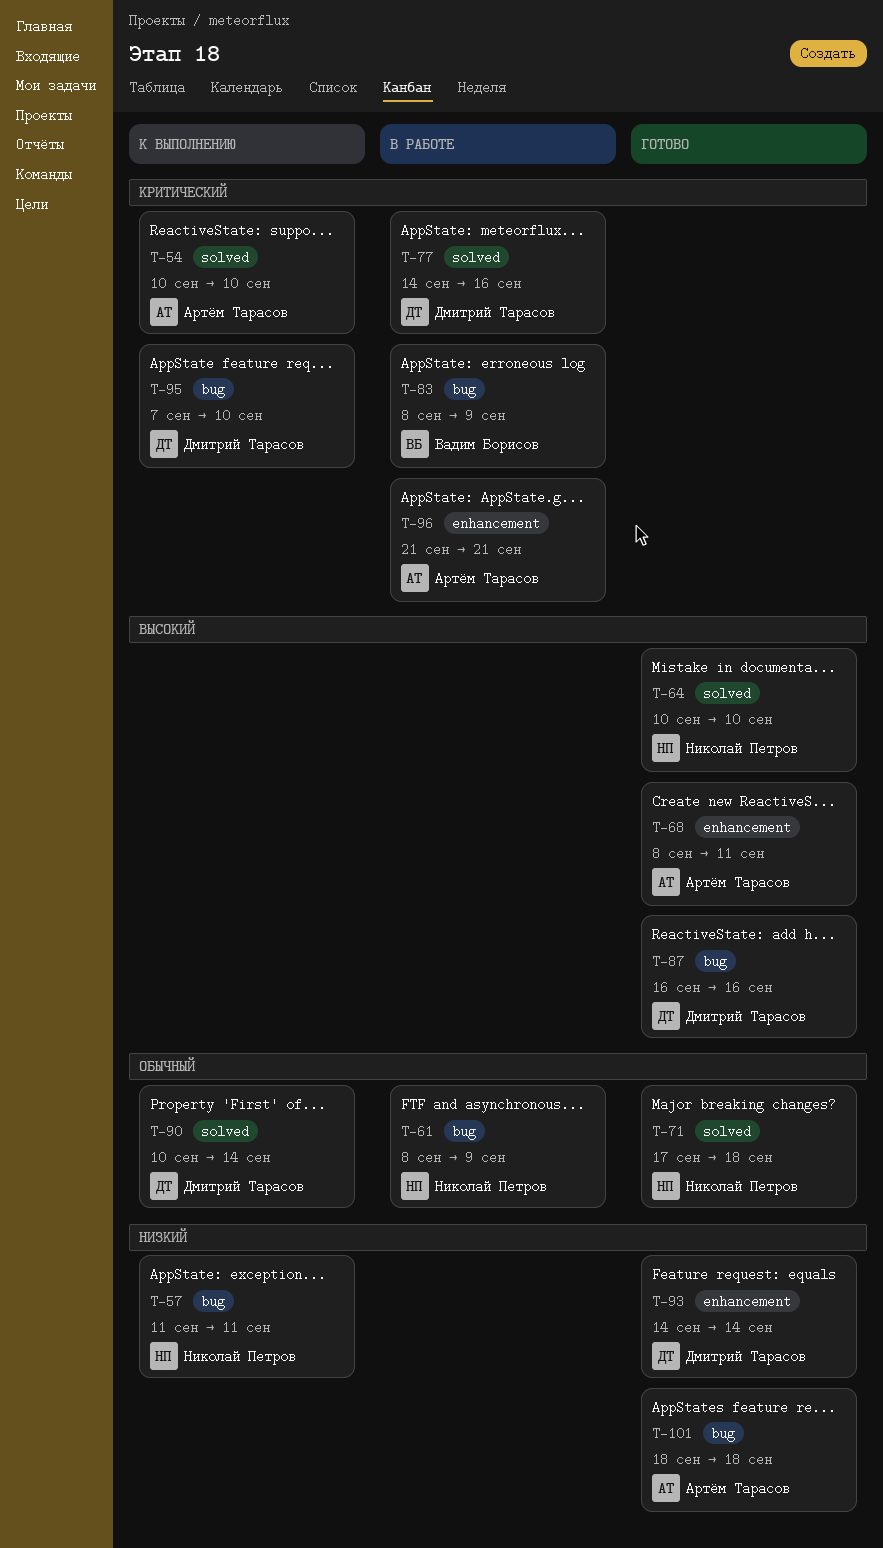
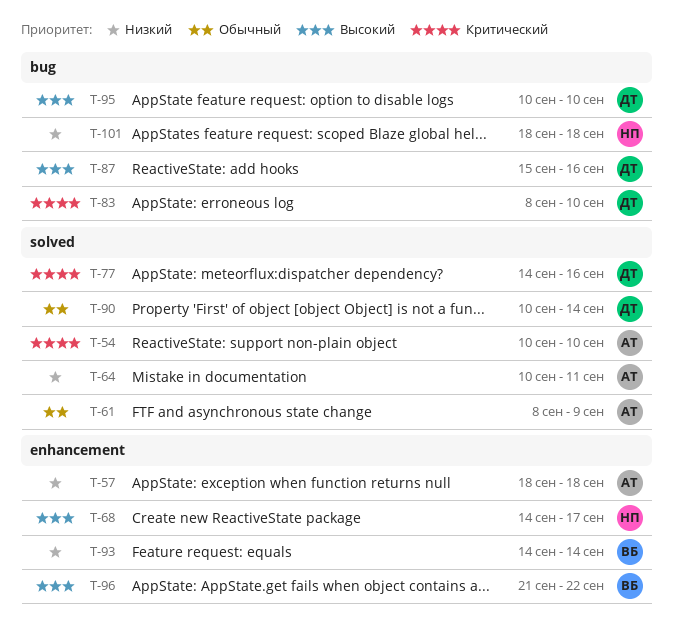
T-57, owner: Николай Петров -> Артём Тарасов
T-57, label: bug -> enhancement
T-57, start: Sep 11 -> Sep 18
T-57, due: Sep 11 -> Sep 18
T-61, owner: Николай Петров -> Артём Тарасов
T-61, label: bug -> solved
T-64, owner: Николай Петров -> Артём Тарасов
T-64, priority: Высокий -> Низкий
T-64, due: Sep 10 -> Sep 11
T-68, owner: Артём Тарасов -> Николай Петров
T-68, start: Sep 8 -> Sep 14
T-68, due: Sep 11 -> Sep 17
T-71: present -> none
T-83, owner: Вадим Борисов -> Дмитрий Тарасов
T-83, due: Sep 9 -> Sep 10
T-87, start: Sep 16 -> Sep 15
T-93, owner: Дмитрий Тарасов -> Вадим Борисов
T-95, priority: Критический -> Высокий
T-95, start: Sep 7 -> Sep 10
T-96, owner: Артём Тарасов -> Вадим Борисов
T-96, priority: Критический -> Высокий
T-96, due: Sep 21 -> Sep 22
T-101, owner: Артём Тарасов -> Николай Петров

